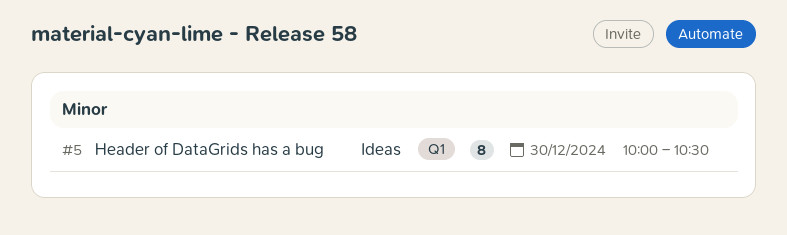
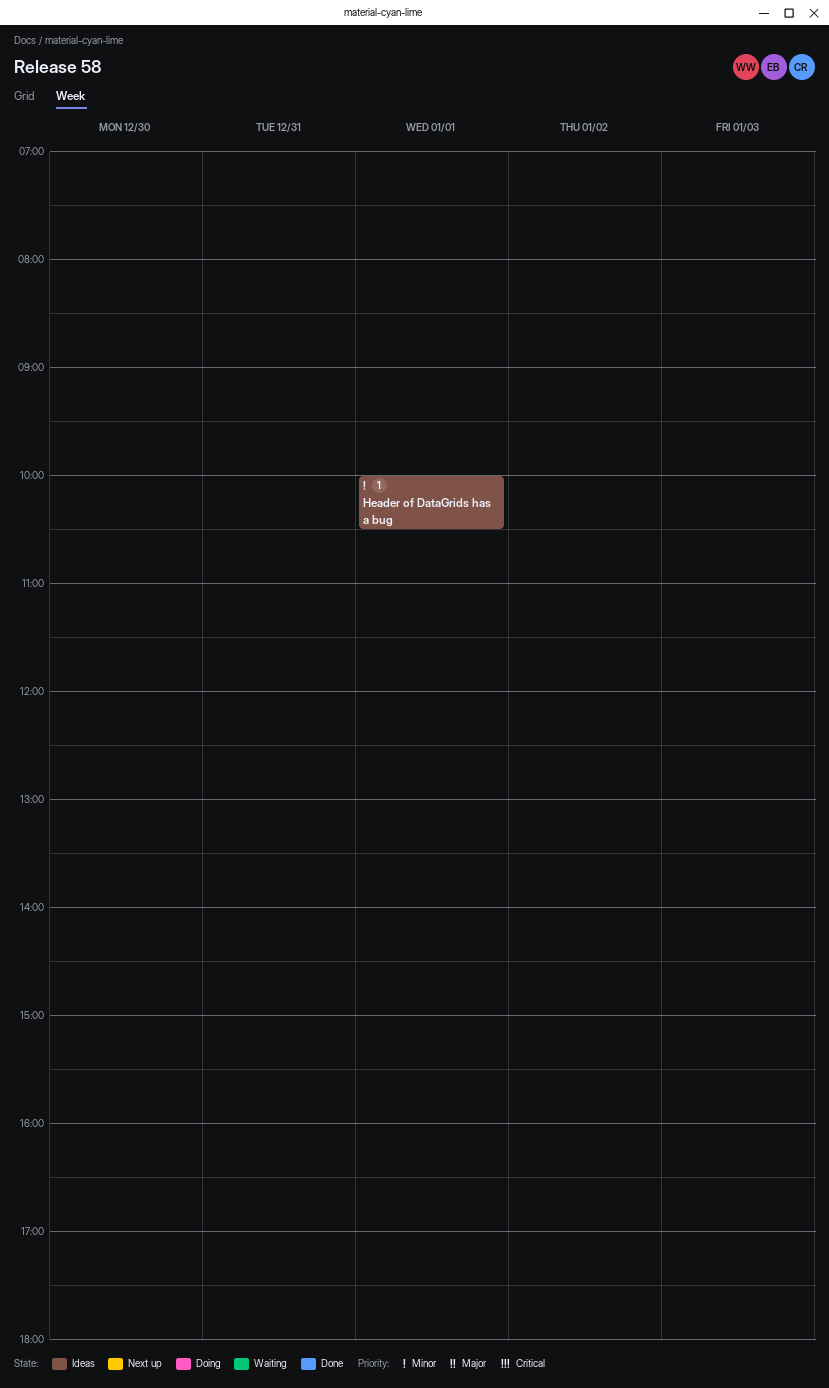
Header of DataGrids has a bug, estimate: 8 -> 1
Header of DataGrids has a bug, day: Dec 30 -> Jan 1

